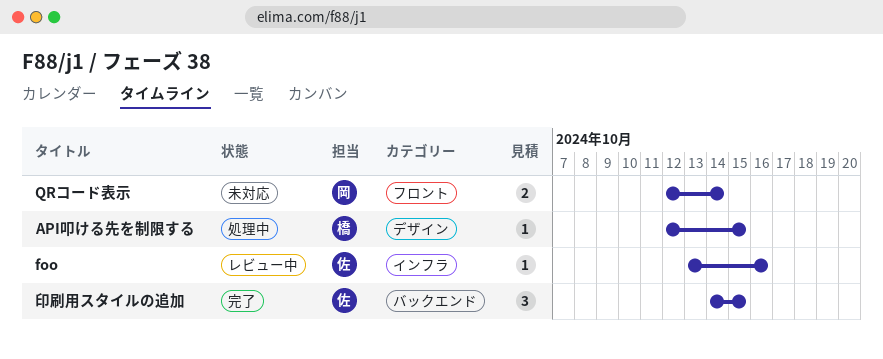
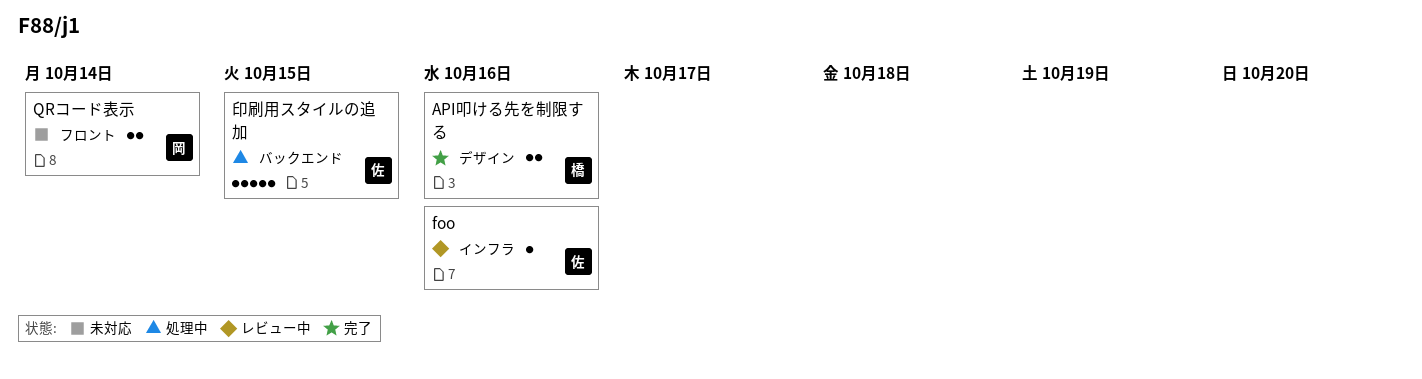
API叩ける先を制限する, status: 処理中 -> 完了
API叩ける先を制限する, estimate: 1 -> 2
API叩ける先を制限する, due: Oct 15 -> Oct 16
印刷用スタイルの追加, status: 完了 -> 処理中
印刷用スタイルの追加, estimate: 3 -> 5

